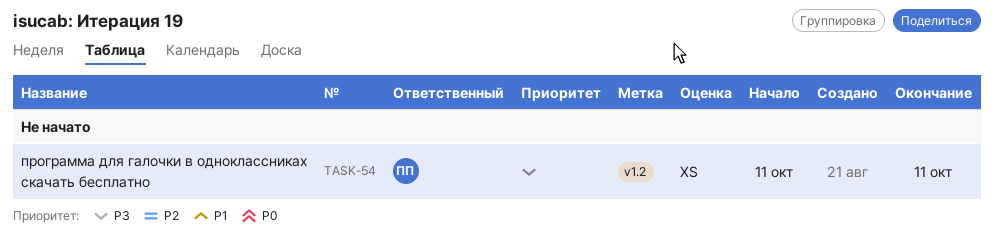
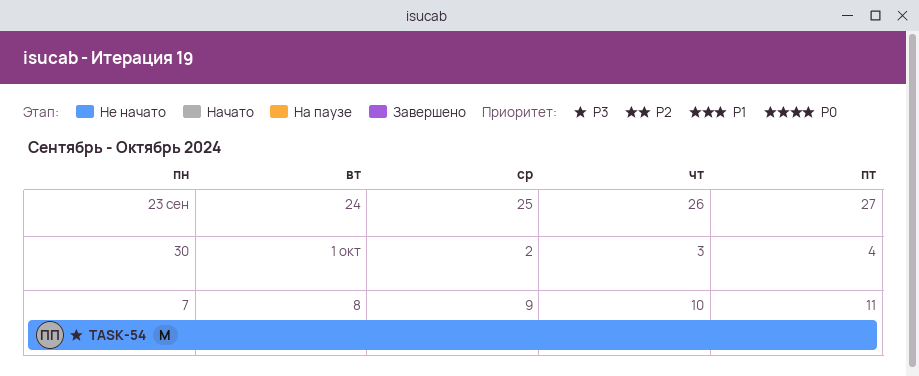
TASK-54, estimate: XS -> M
TASK-54, start: Oct 11 -> Oct 7

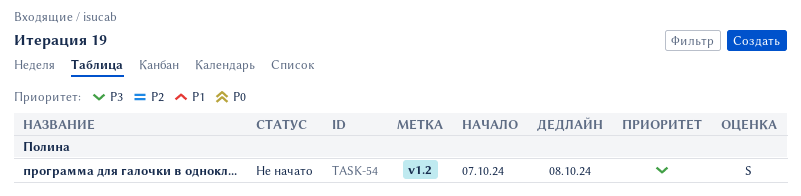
TASK-54, estimate: M -> S
TASK-54, due: Oct 11 -> Oct 8

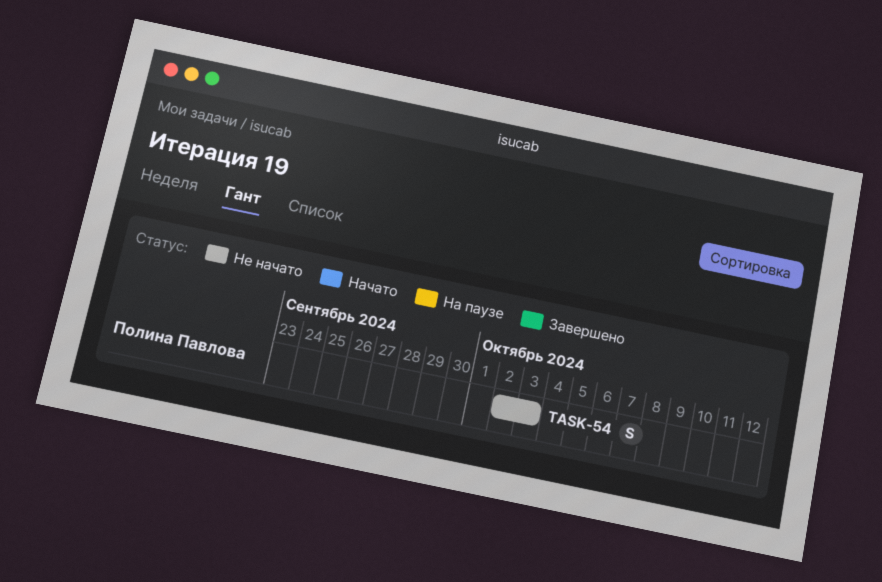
TASK-54, start: Oct 7 -> Oct 2
TASK-54, due: Oct 8 -> Oct 3

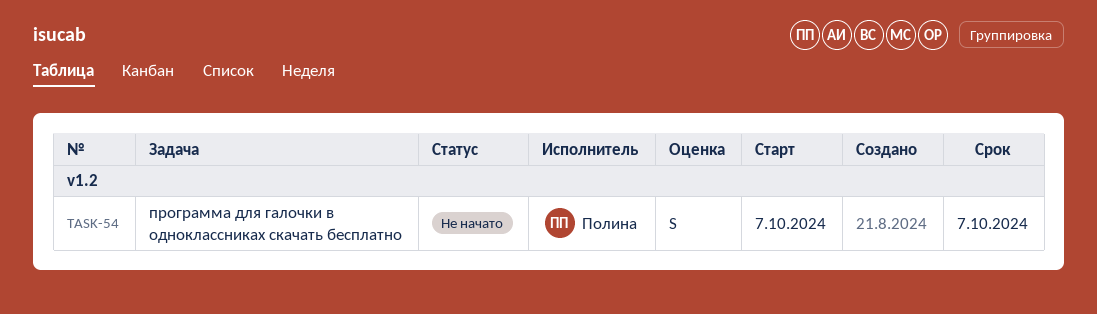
TASK-54, start: Oct 2 -> Oct 7
TASK-54, due: Oct 3 -> Oct 7

